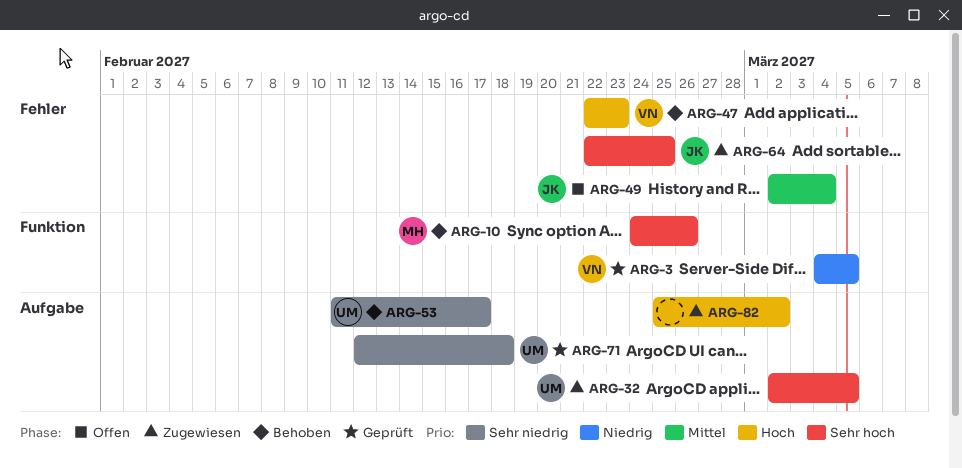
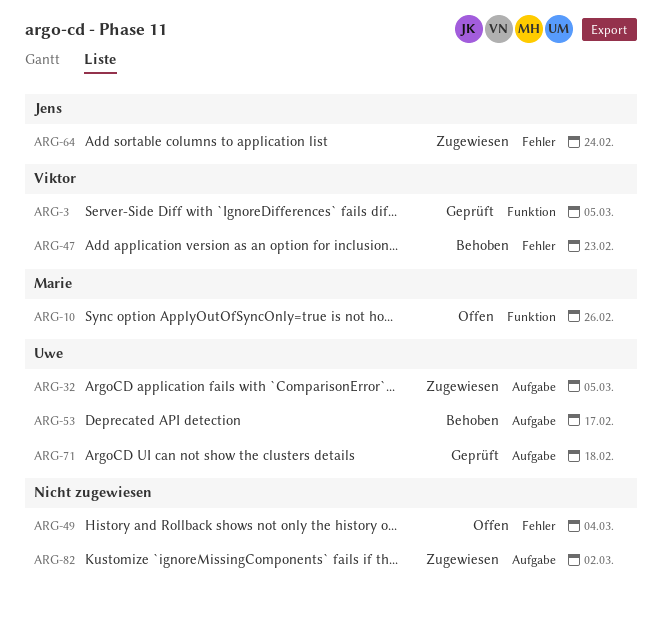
ARG-10, status: Behoben -> Offen
ARG-49, owner: Jens -> none
ARG-64, due: Feb 25 -> Feb 24

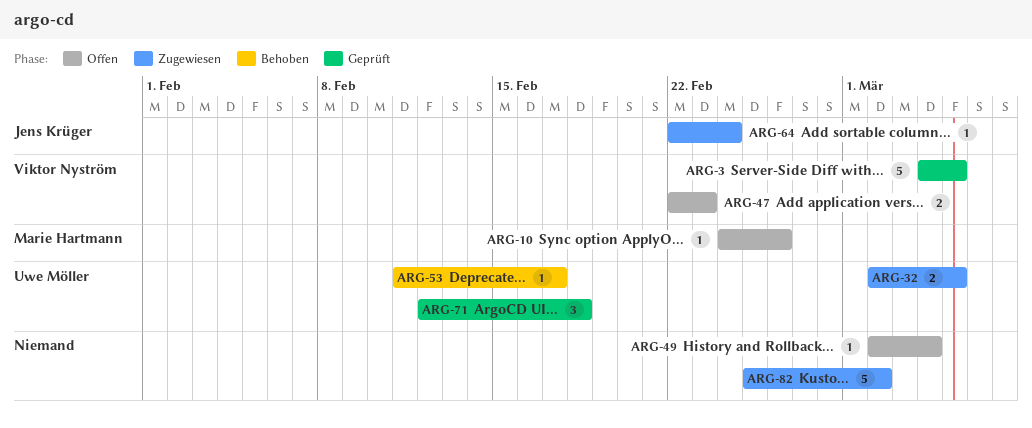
ARG-47, status: Behoben -> Offen

